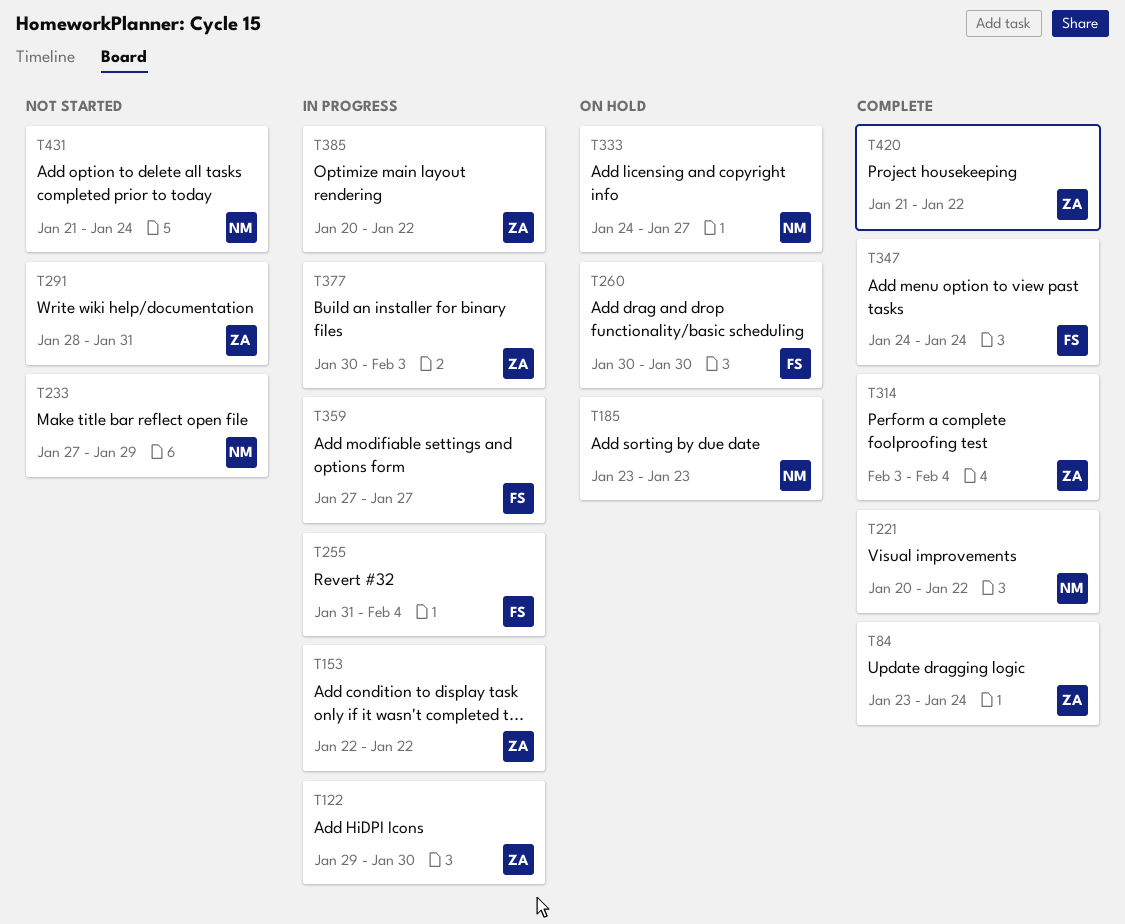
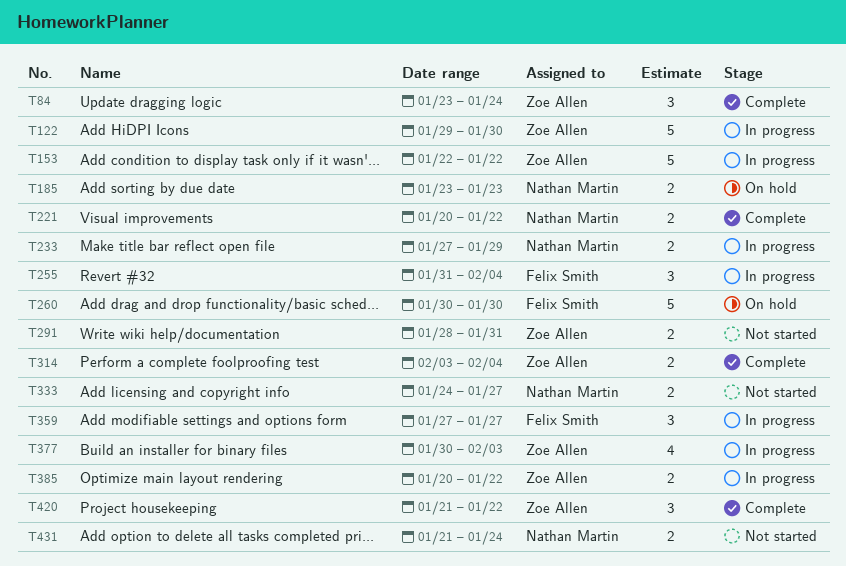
T233, status: Not started -> In progress
T333, status: On hold -> Not started
T347: present -> none

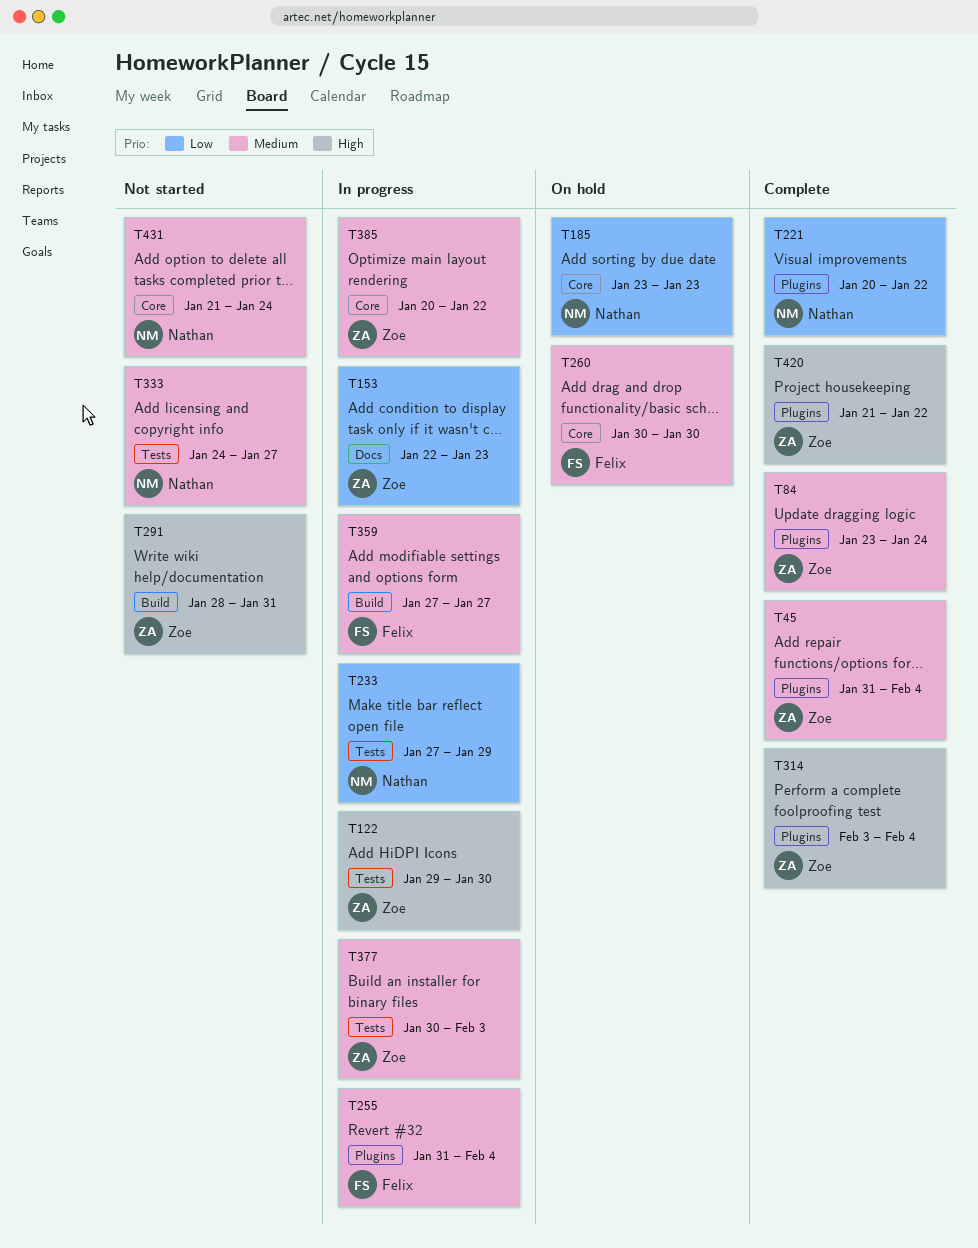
T45: none -> present
T153, due: Jan 22 -> Jan 23

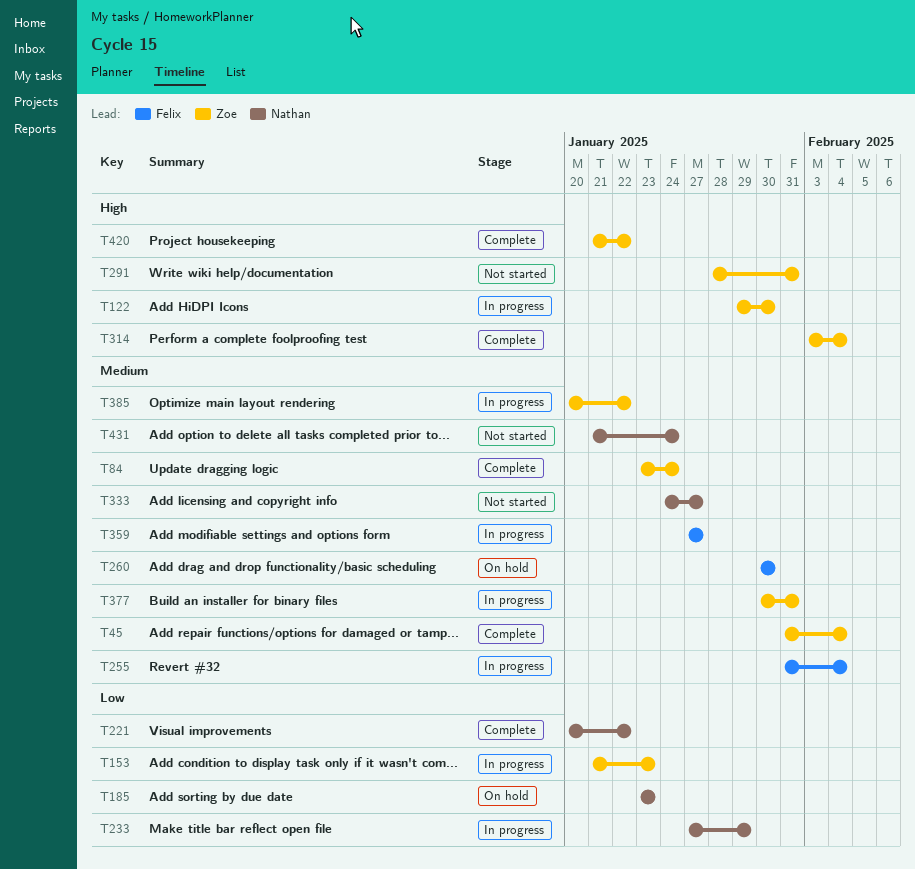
T153, start: Jan 22 -> Jan 21
T377, due: Feb 3 -> Jan 31

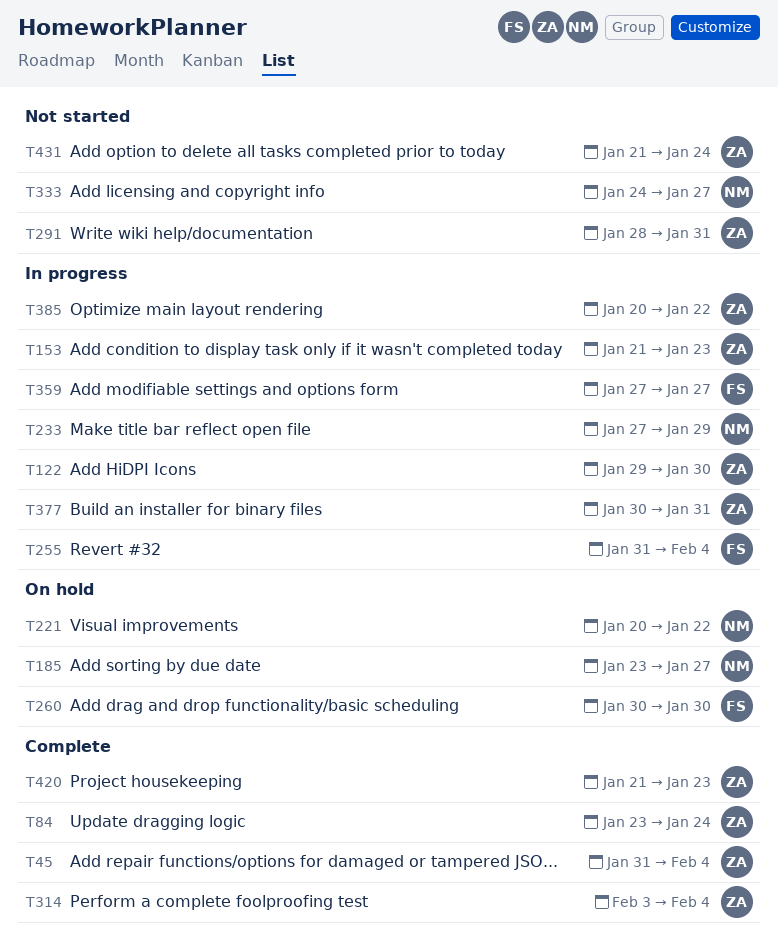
T185, due: Jan 23 -> Jan 27
T221, status: Complete -> On hold
T420, due: Jan 22 -> Jan 23
T431, owner: Nathan -> Zoe

